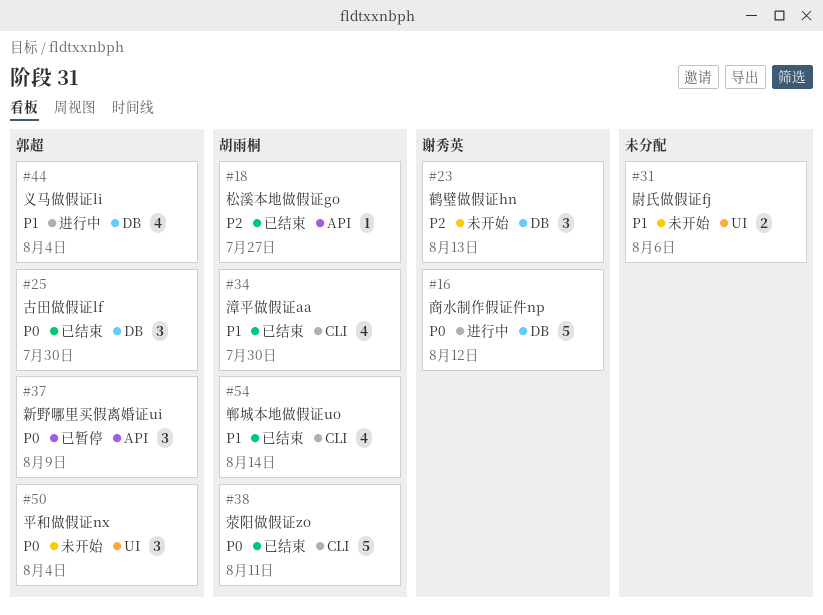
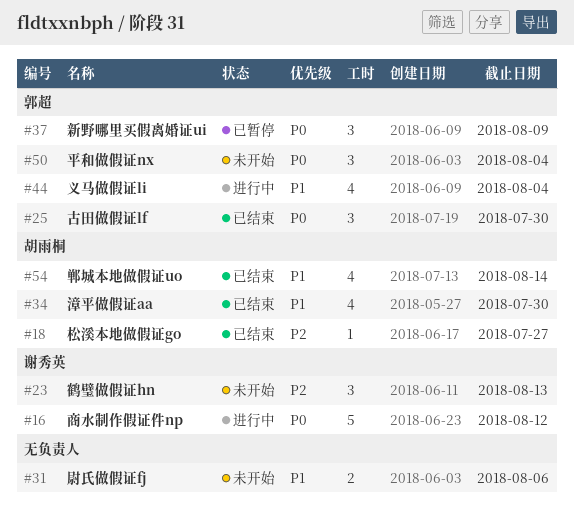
#38: present -> none

